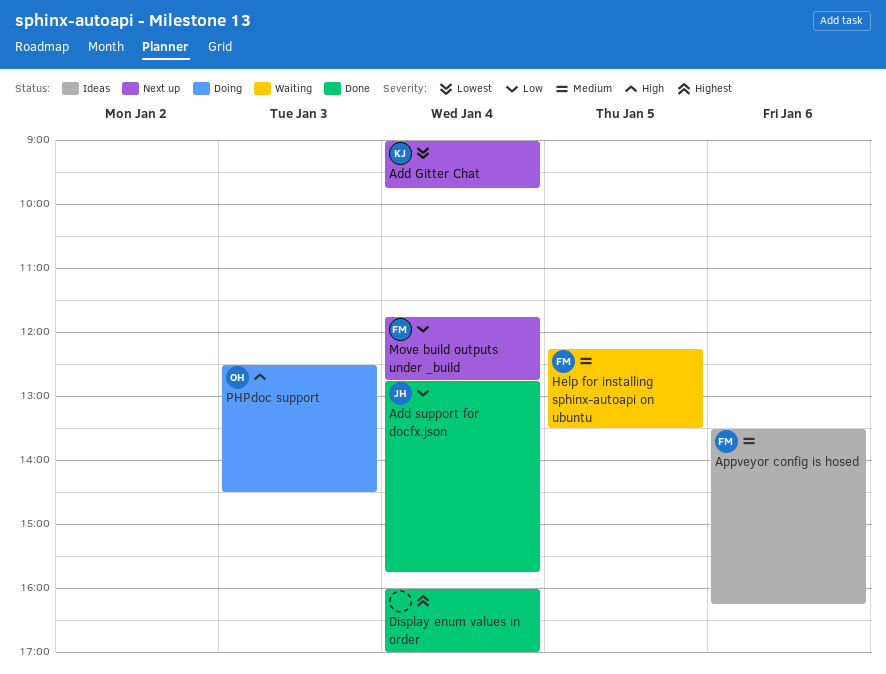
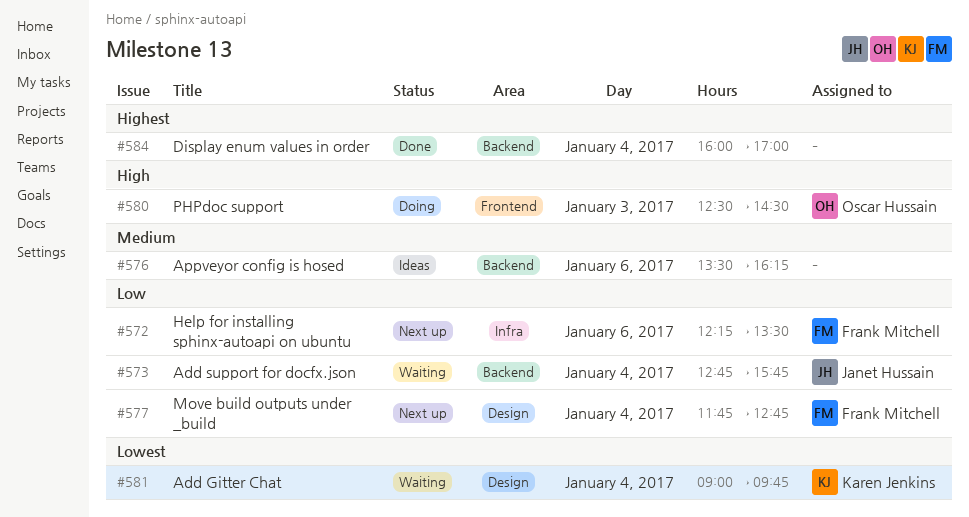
Add Gitter Chat, status: Next up -> Waiting
Add support for docfx.json, status: Done -> Waiting
Appveyor config is hosed, owner: Frank Mitchell -> none
Help for installing sphinx-autoapi on ubuntu, status: Waiting -> Next up
Help for installing sphinx-autoapi on ubuntu, priority: Medium -> Low
Help for installing sphinx-autoapi on ubuntu, day: Jan 5 -> Jan 6

